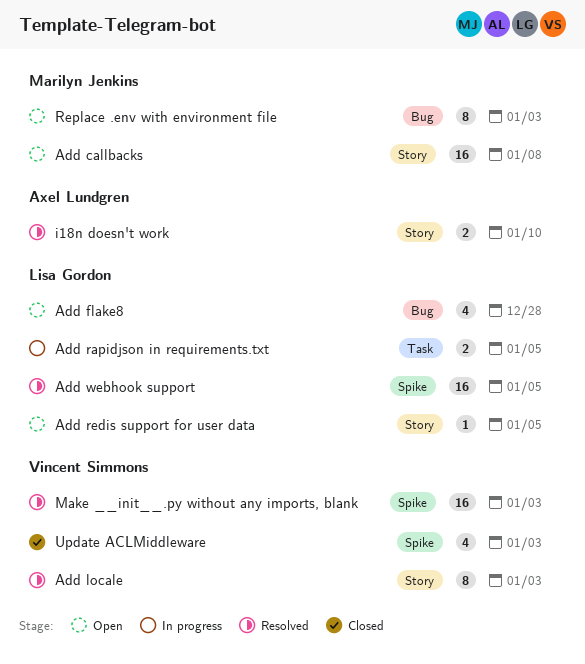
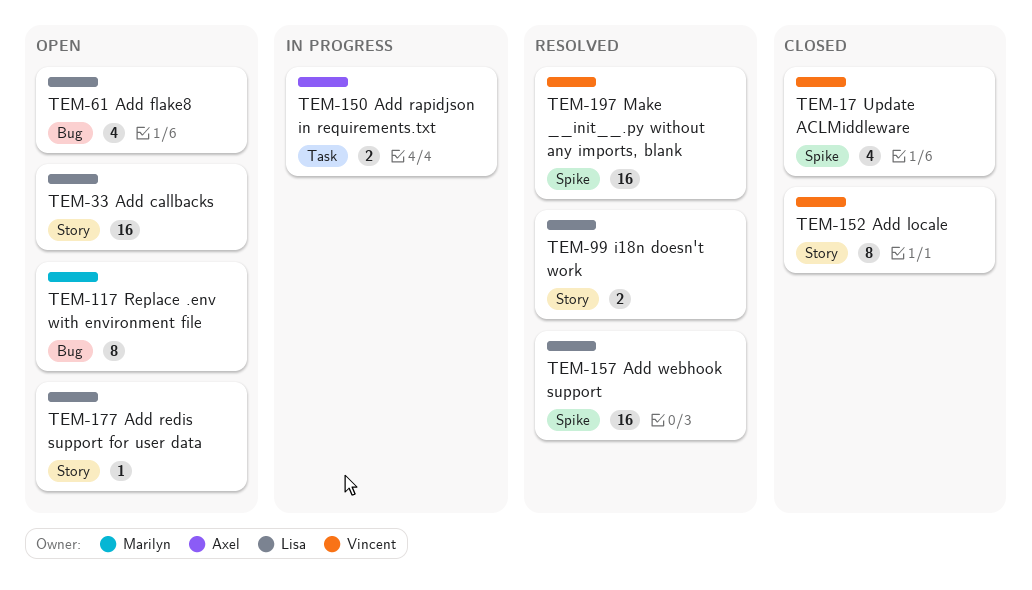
Add callbacks, owner: Marilyn Jenkins -> Lisa Gordon
Add locale, status: Resolved -> Closed
Add rapidjson in requirements.txt, owner: Lisa Gordon -> Axel Lundgren
i18n doesn't work, owner: Axel Lundgren -> Lisa Gordon

